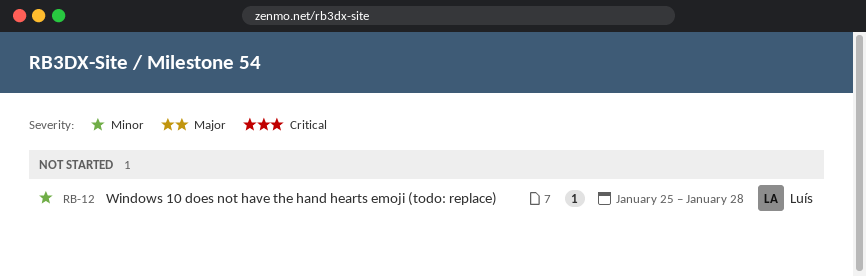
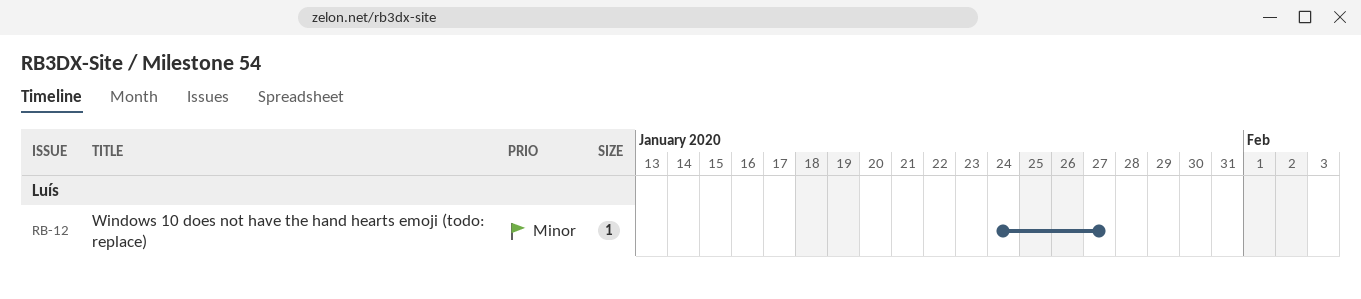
RB-12, start: Jan 25 -> Jan 24
RB-12, due: Jan 28 -> Jan 27

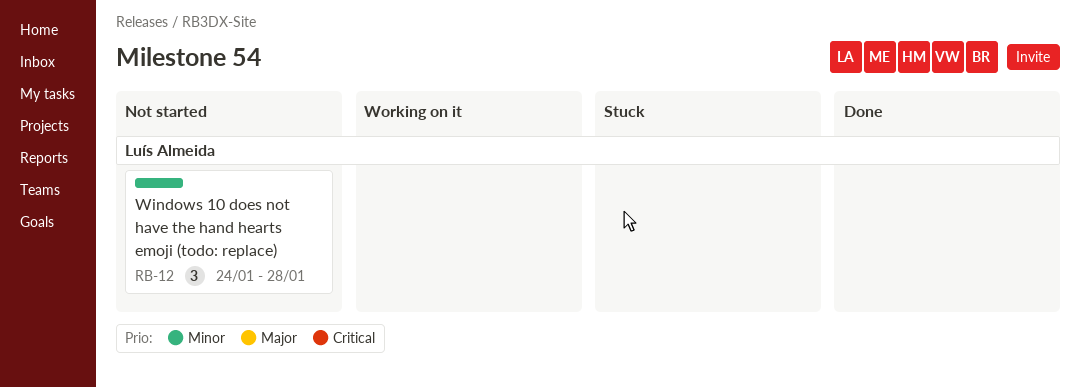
RB-12, estimate: 1 -> 3
RB-12, due: Jan 27 -> Jan 28

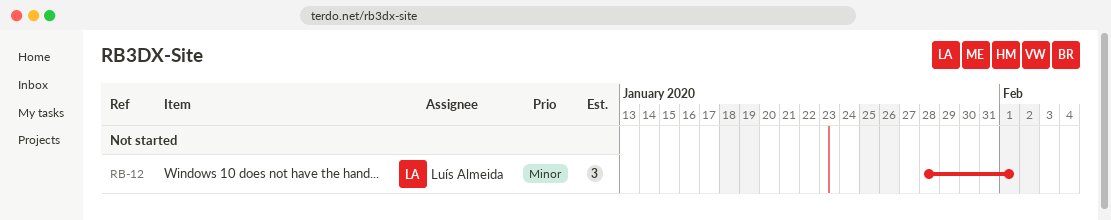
RB-12, start: Jan 24 -> Jan 28
RB-12, due: Jan 28 -> Feb 1

